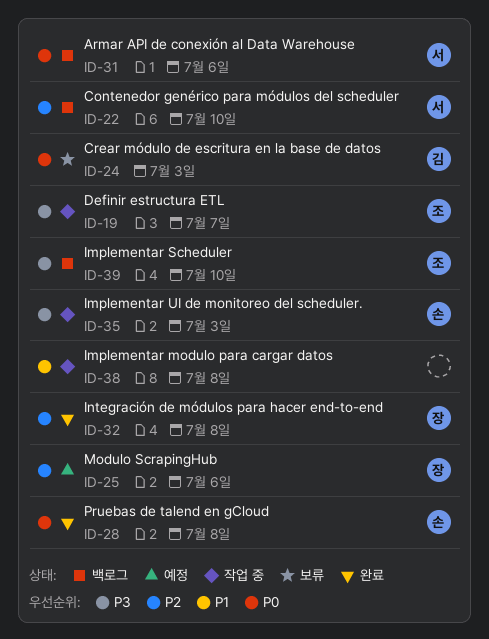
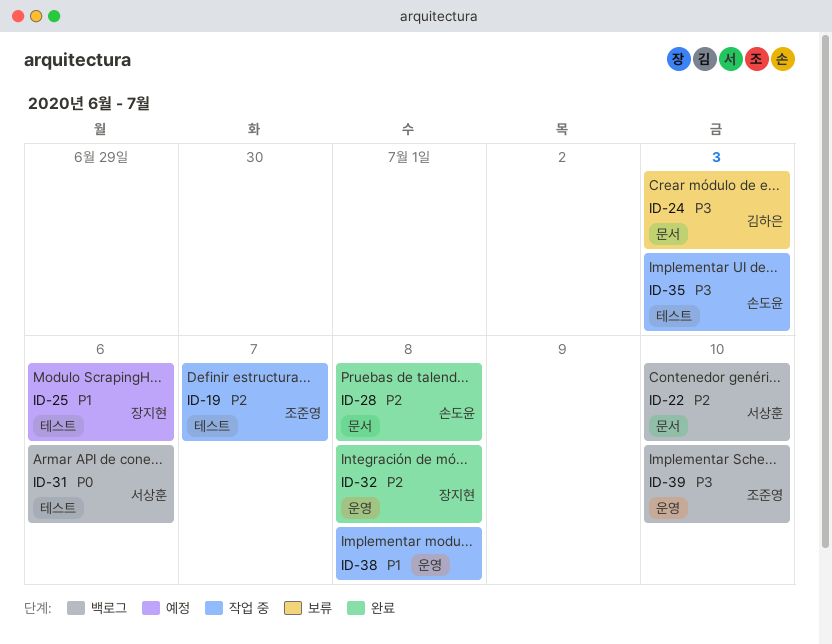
ID-19, priority: P3 -> P2
ID-24, priority: P0 -> P3
ID-25, priority: P2 -> P1
ID-28, priority: P0 -> P2

